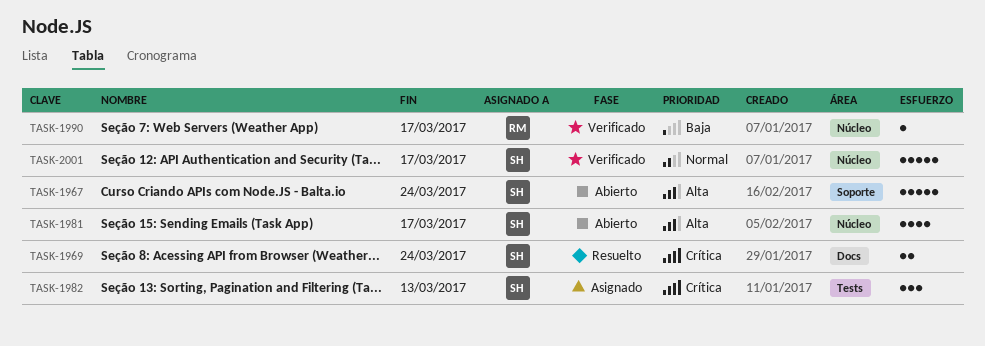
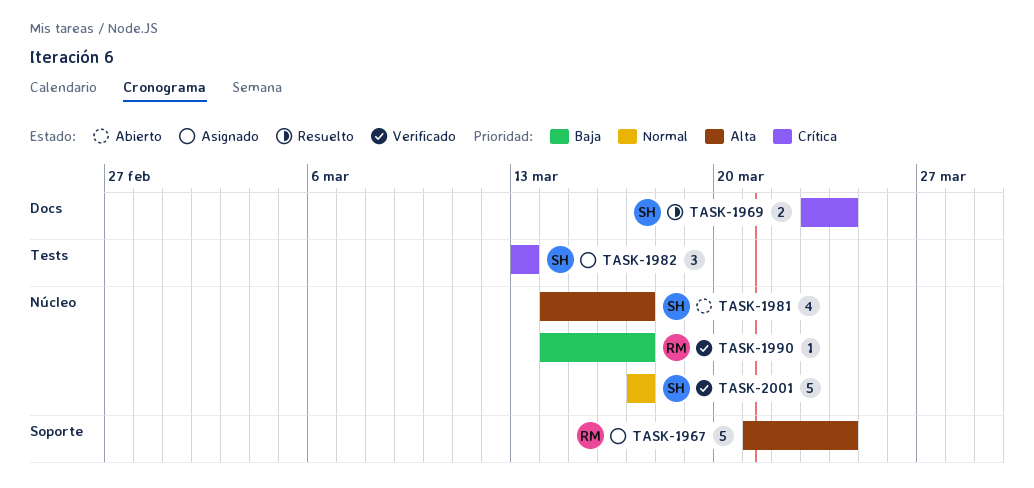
TASK-1967, status: Abierto -> Asignado
TASK-1967, owner: SH -> RM

